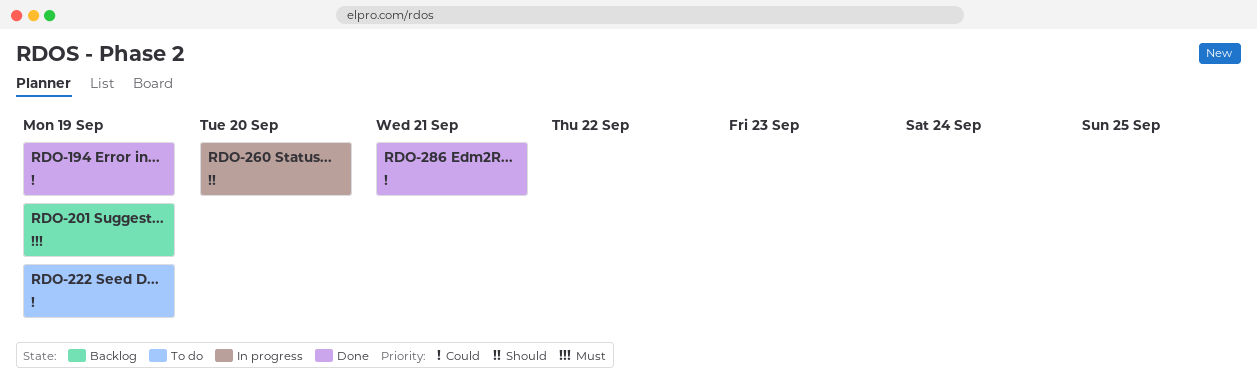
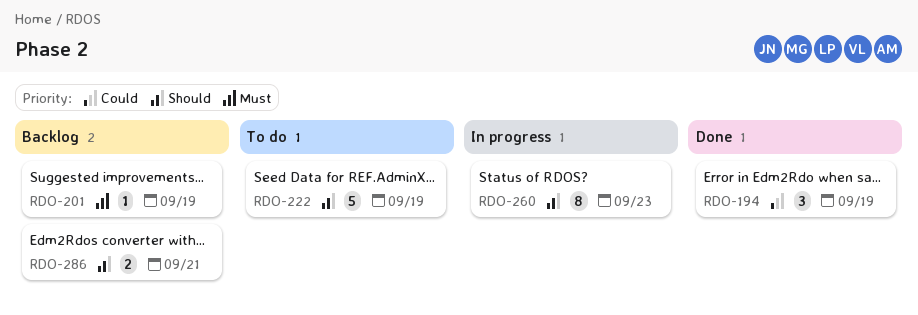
RDO-222, priority: Could -> Should
RDO-260, due: Sep 20 -> Sep 23
RDO-286, status: Done -> Backlog
RDO-286, priority: Could -> Should

